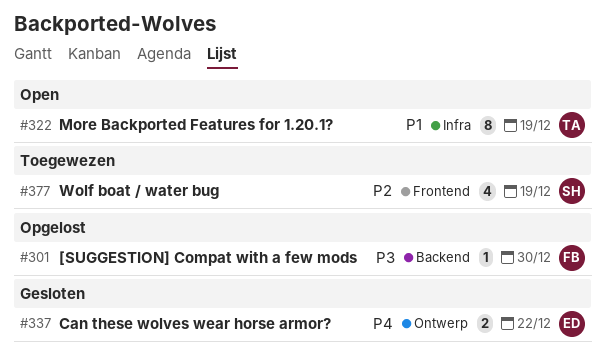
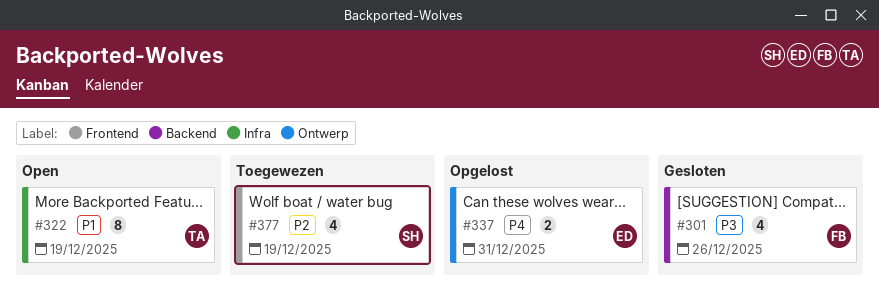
#301, status: Opgelost -> Gesloten
#301, estimate: 1 -> 4
#301, due: Dec 30 -> Dec 26
#337, status: Gesloten -> Opgelost
#337, due: Dec 22 -> Dec 31

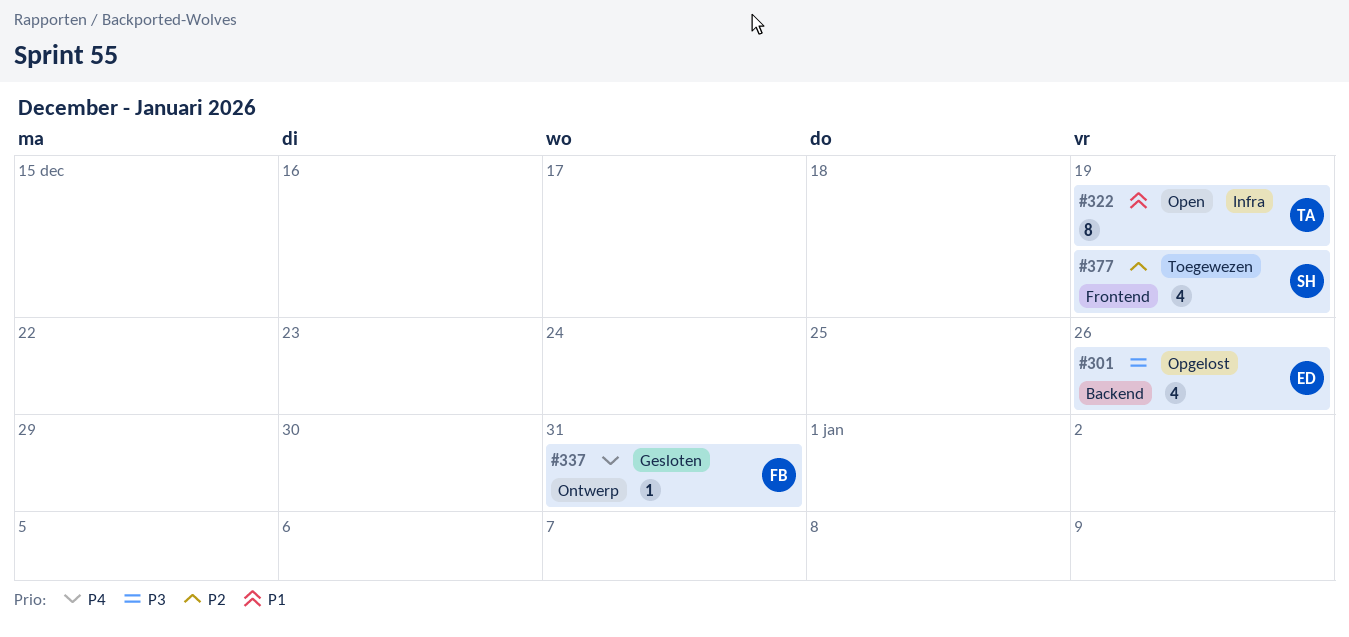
#301, status: Gesloten -> Opgelost
#301, owner: FB -> ED
#337, status: Opgelost -> Gesloten
#337, owner: ED -> FB
#337, estimate: 2 -> 1

